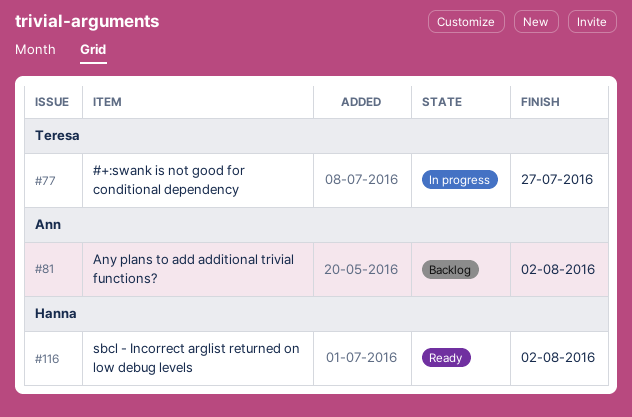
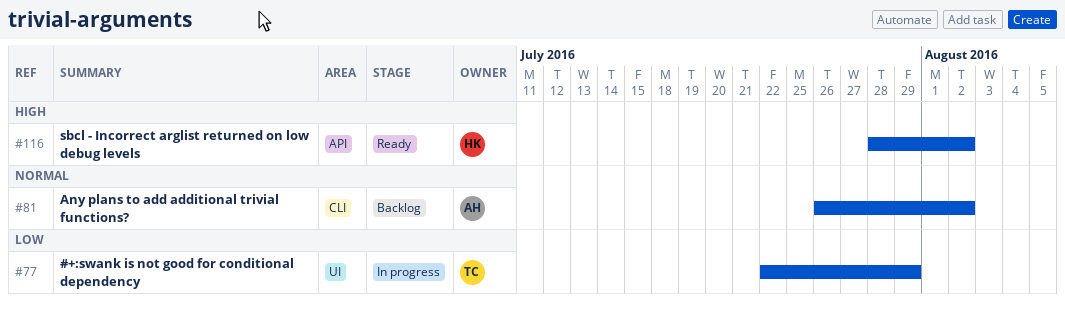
#77, due: Jul 27 -> Jul 29

